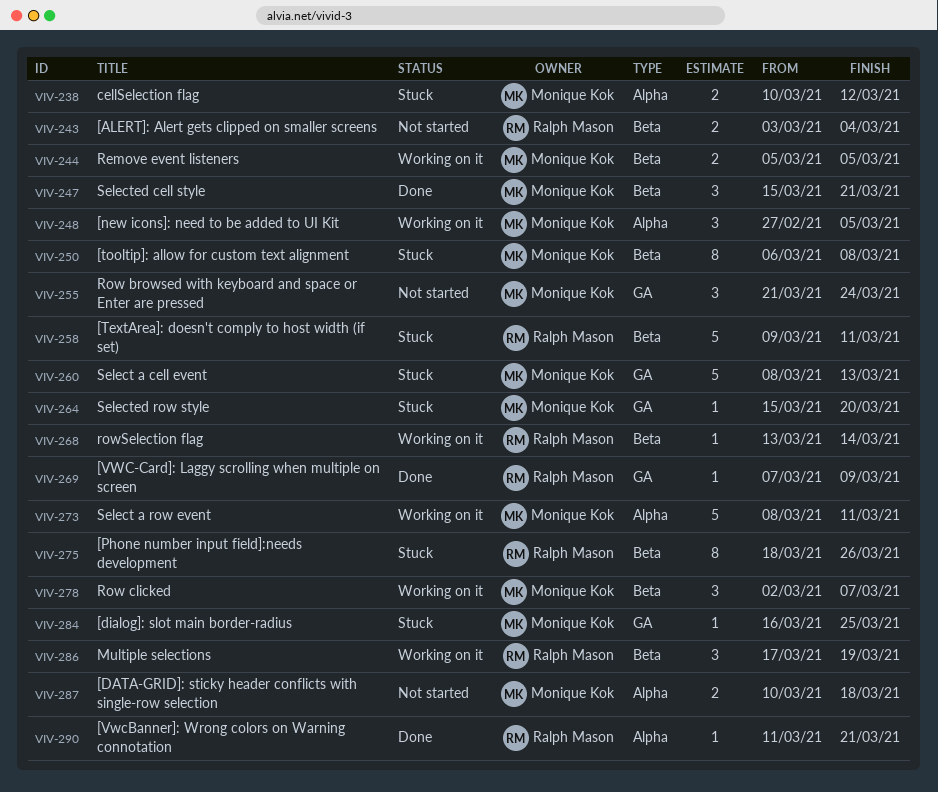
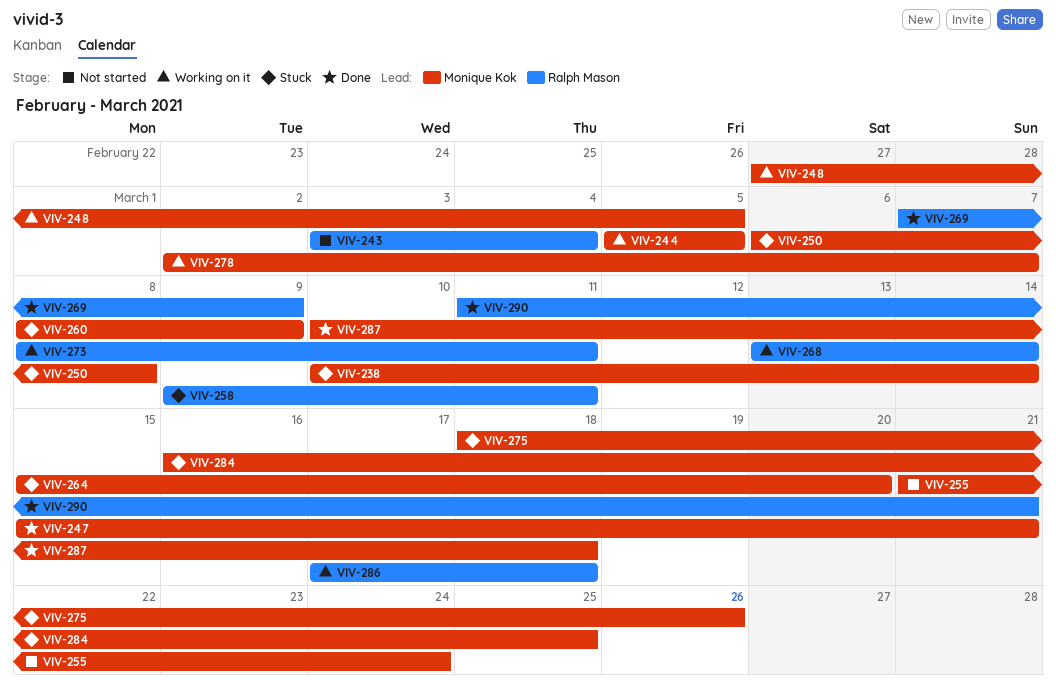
VIV-238, due: Mar 12 -> Mar 14
VIV-260, due: Mar 13 -> Mar 9
VIV-273, owner: Monique Kok -> Ralph Mason
VIV-275, owner: Ralph Mason -> Monique Kok
VIV-286, due: Mar 19 -> Mar 18
VIV-287, status: Not started -> Done

